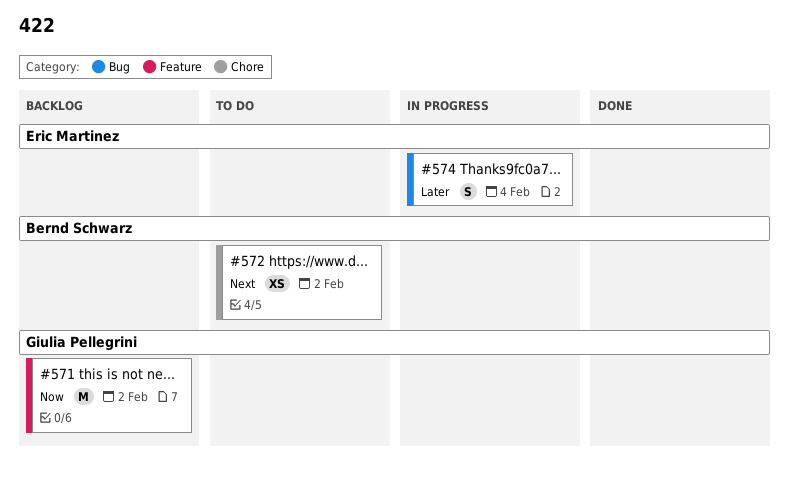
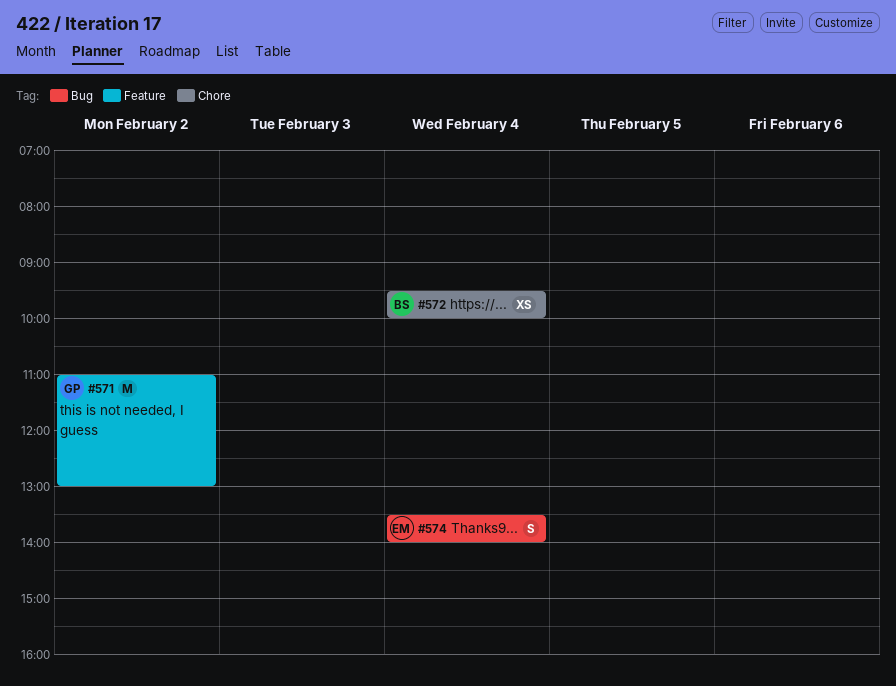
#572, day: Feb 2 -> Feb 4

